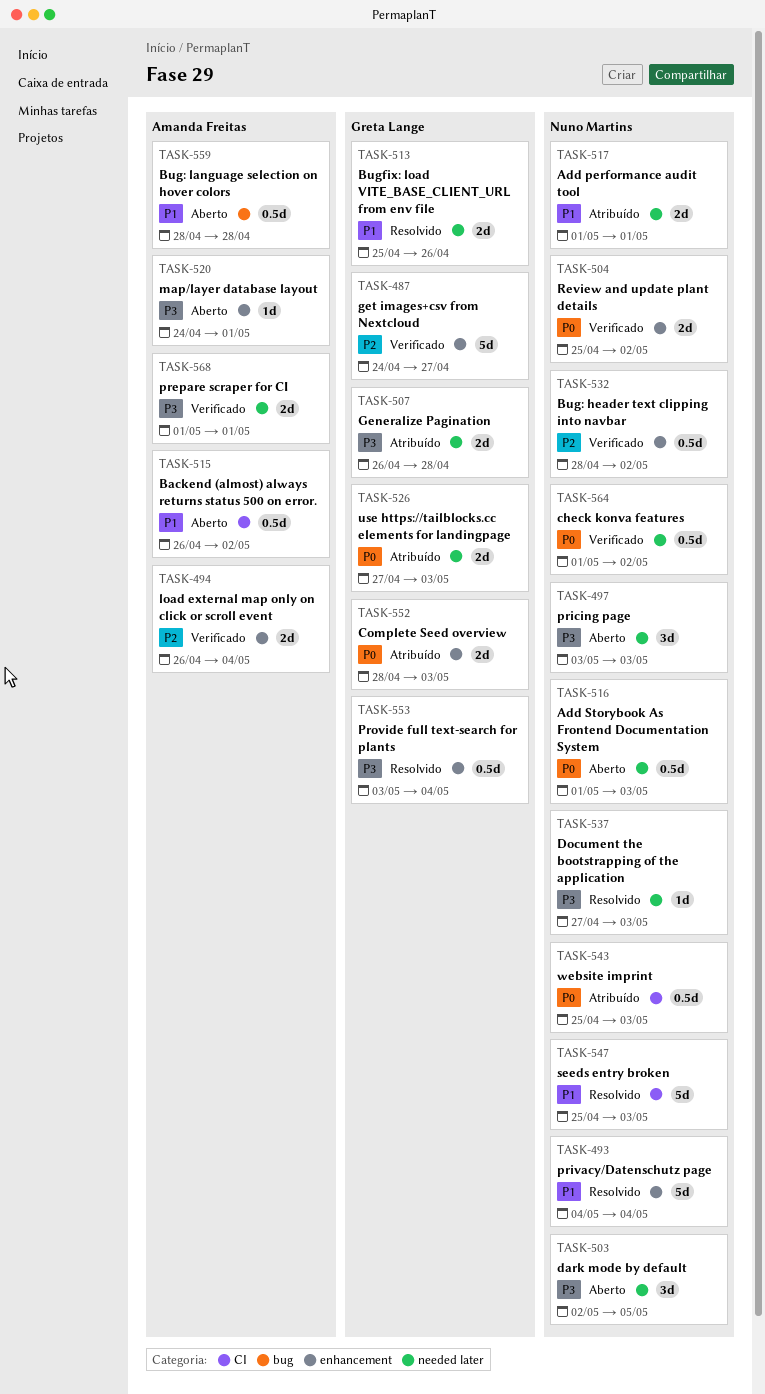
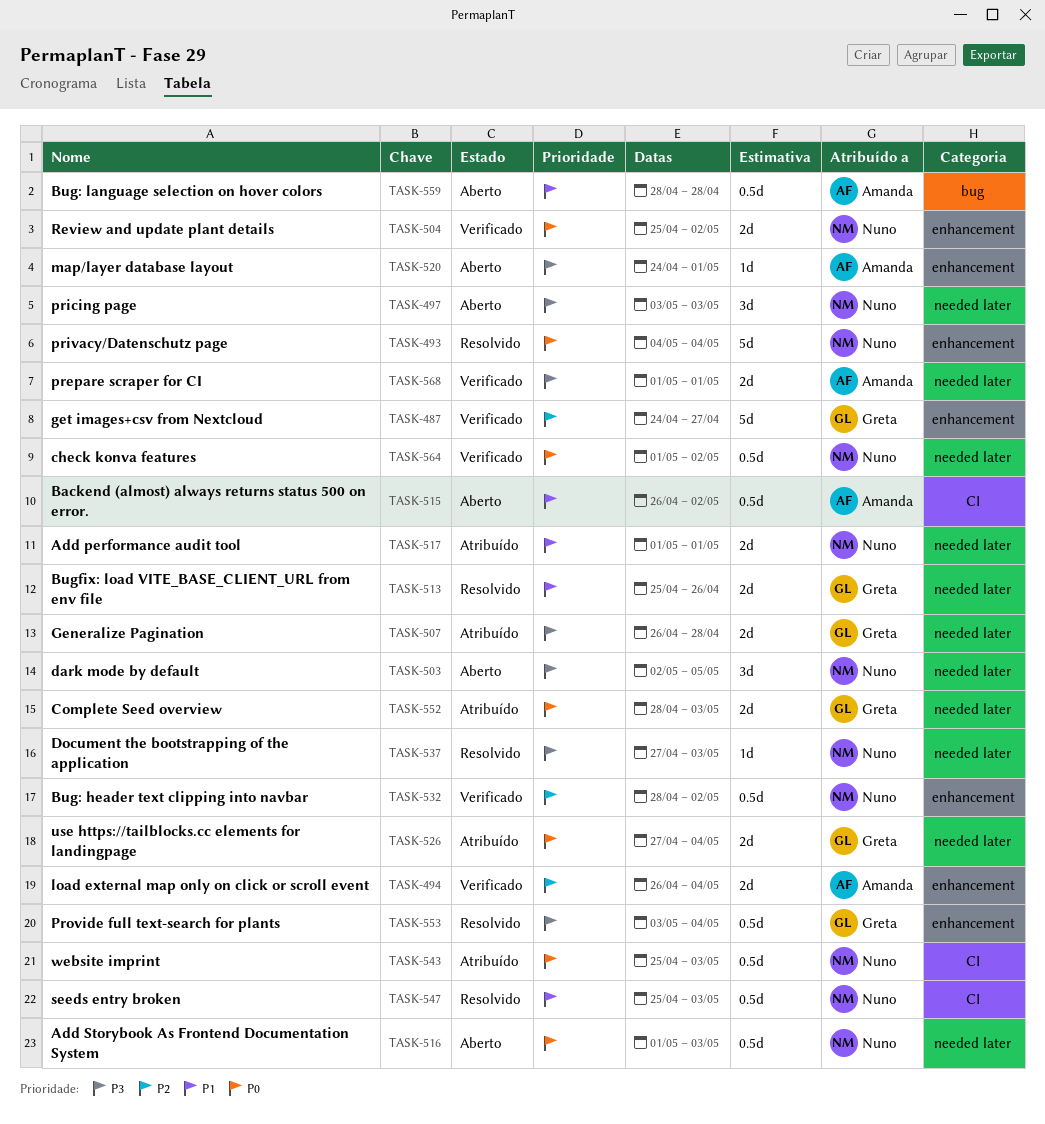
TASK-493, priority: P1 -> P0
TASK-526, due: May 3 -> May 4
TASK-547, estimate: 5d -> 0.5d
TASK-552, label: enhancement -> needed later

